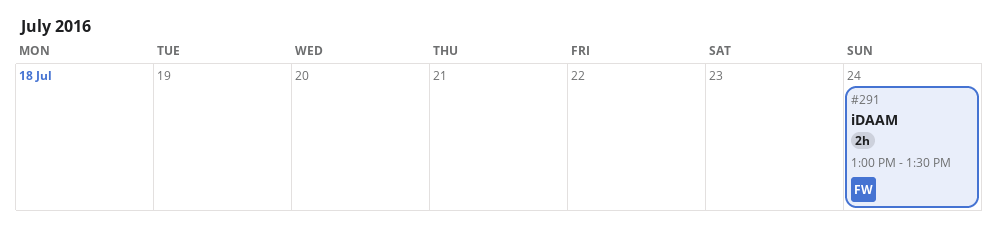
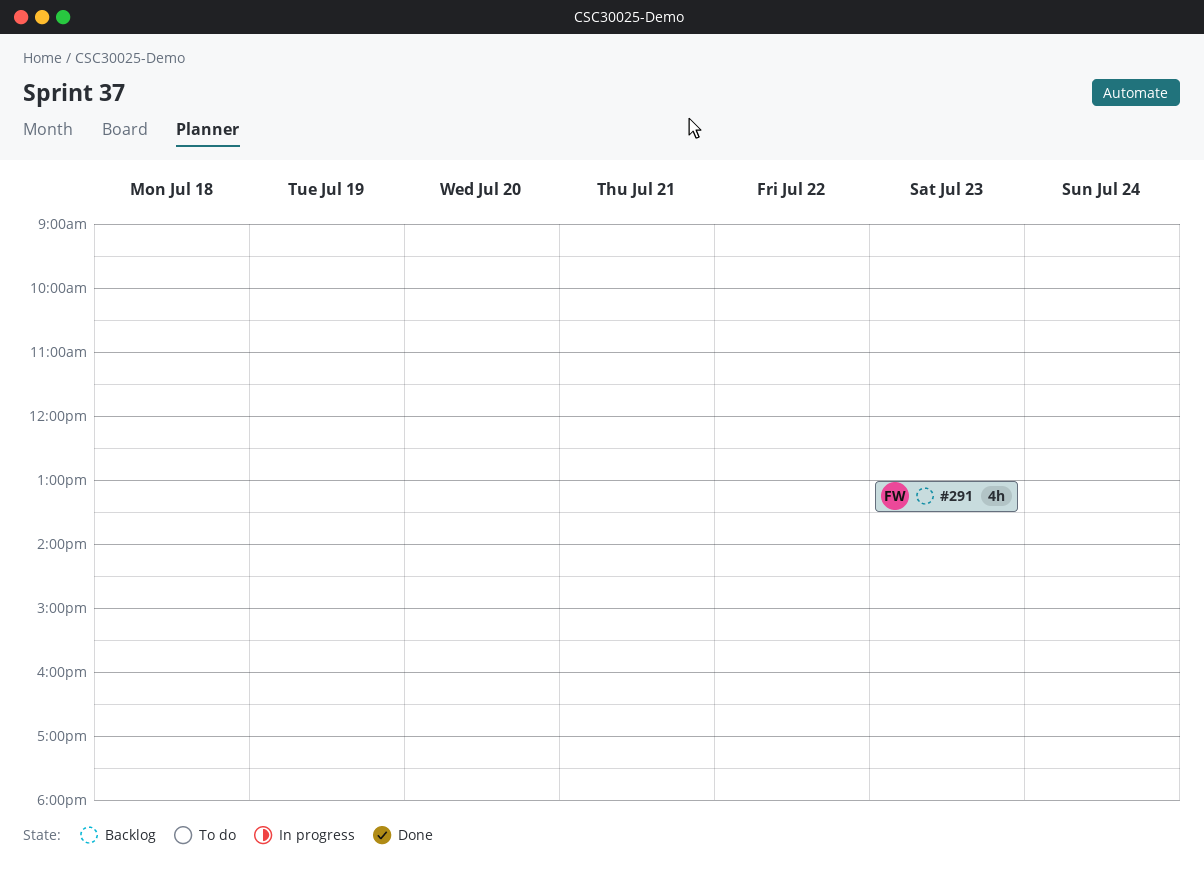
#291, estimate: 2h -> 4h
#291, day: Jul 24 -> Jul 23

